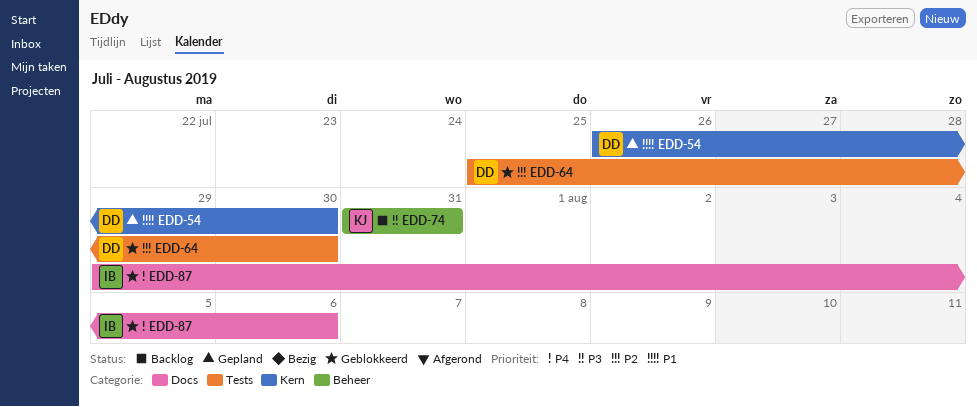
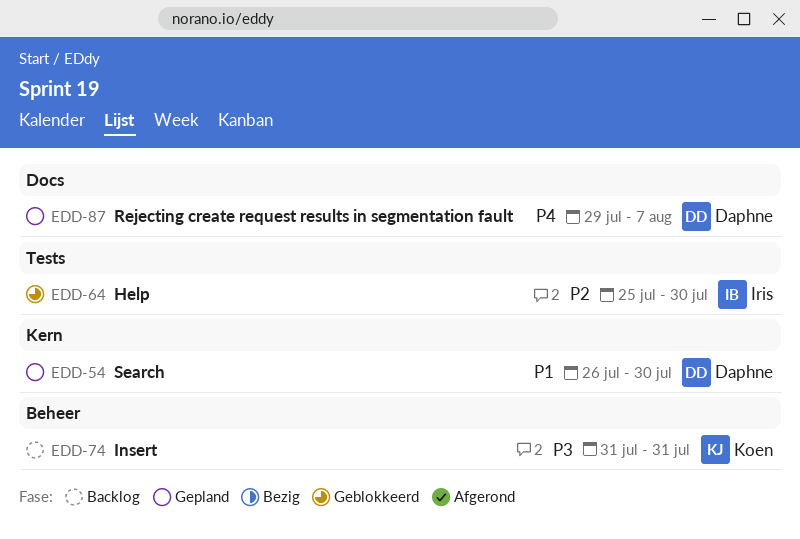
EDD-64, owner: Daphne -> Iris
EDD-87, status: Geblokkeerd -> Gepland
EDD-87, owner: Iris -> Daphne
EDD-87, due: Aug 6 -> Aug 7

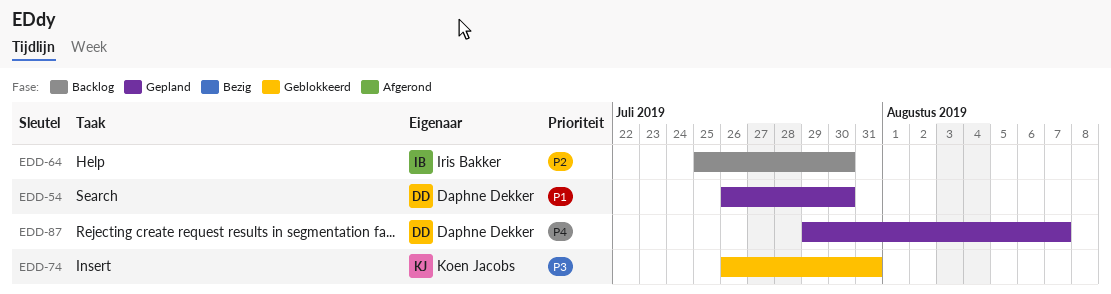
EDD-64, status: Geblokkeerd -> Backlog
EDD-74, status: Backlog -> Geblokkeerd
EDD-74, start: Jul 31 -> Jul 26

